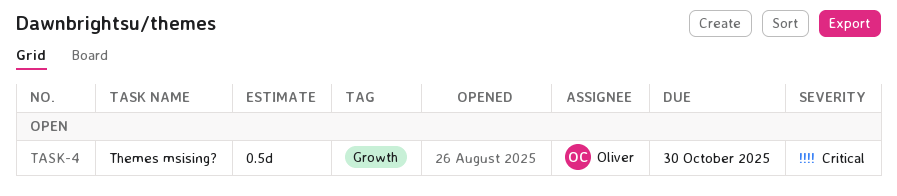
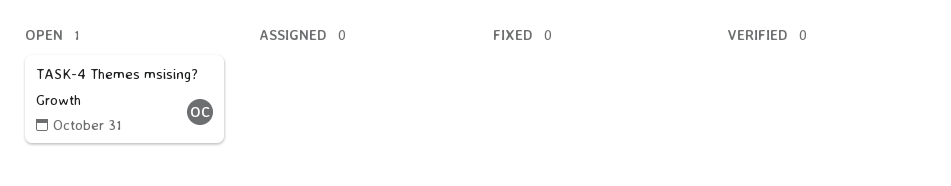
TASK-4, due: Oct 30 -> Oct 31

